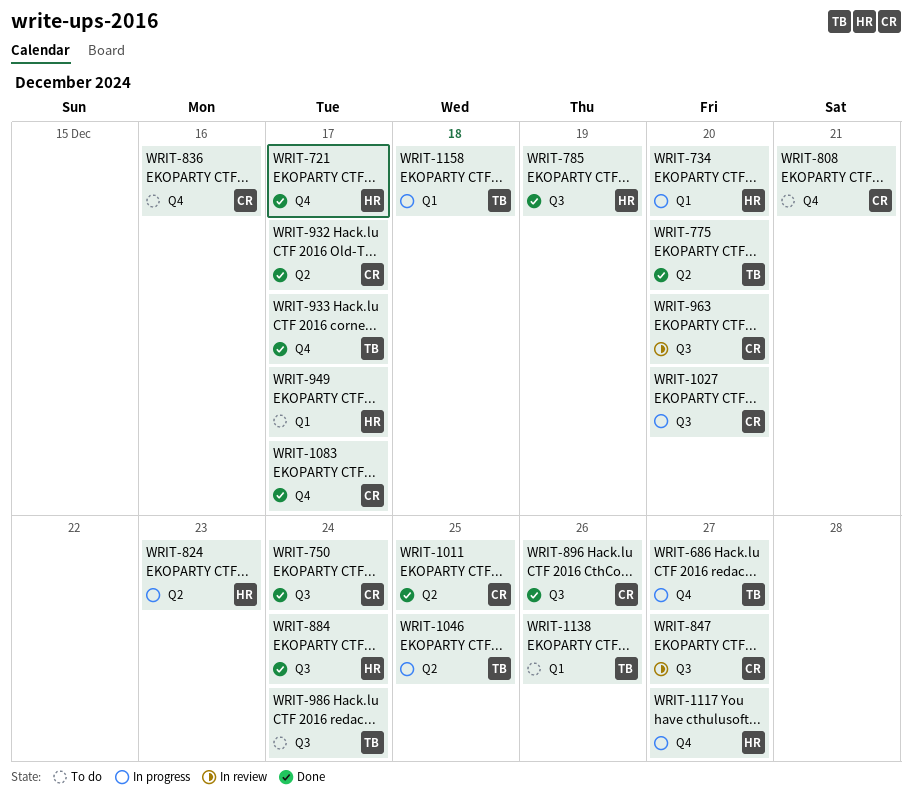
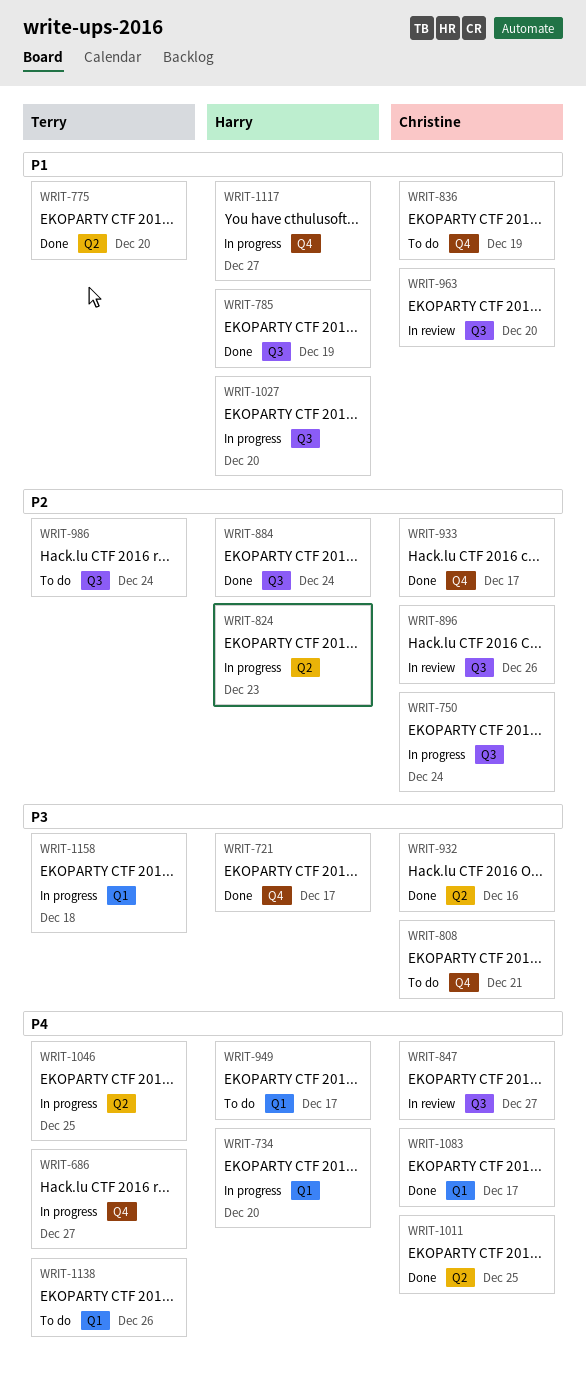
WRIT-750, status: Done -> In progress
WRIT-836, due: Dec 16 -> Dec 19
WRIT-896, status: Done -> In review
WRIT-932, due: Dec 17 -> Dec 16
WRIT-933, owner: Terry -> Christine
WRIT-1027, owner: Christine -> Harry
WRIT-1083, label: Q4 -> Q1

